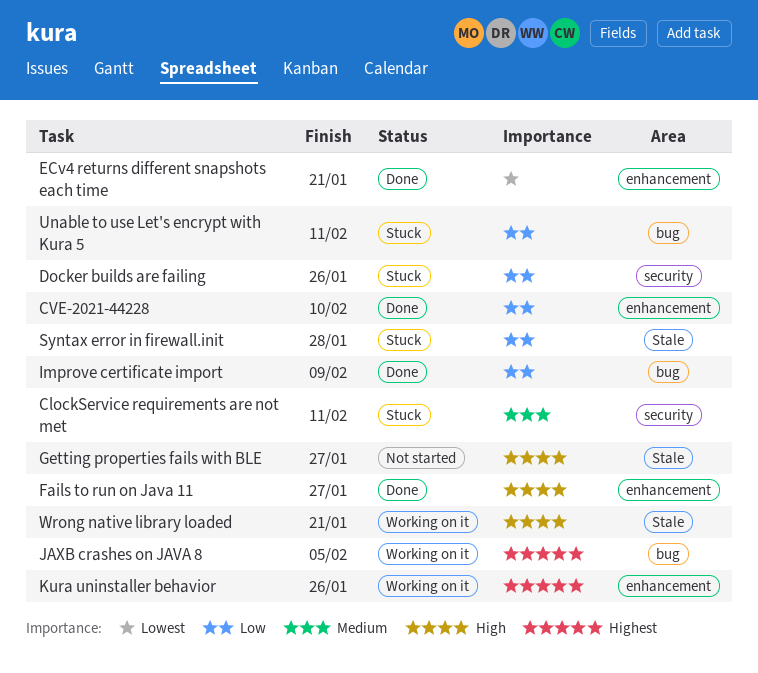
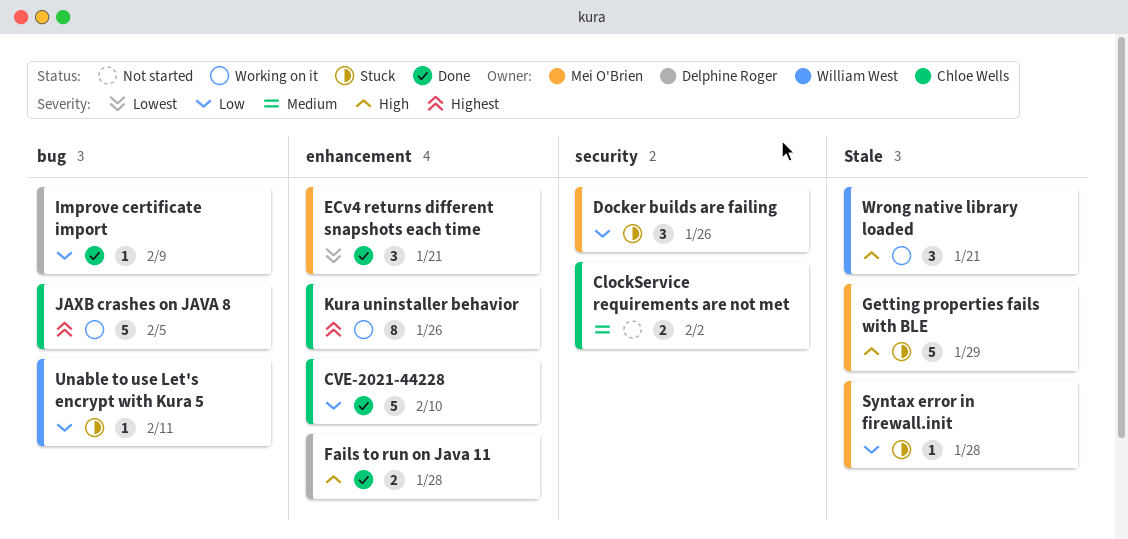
ClockService requirements are not met, status: Stuck -> Not started
ClockService requirements are not met, due: Feb 11 -> Feb 2
Fails to run on Java 11, due: Jan 27 -> Jan 28
Getting properties fails with BLE, status: Not started -> Stuck
Getting properties fails with BLE, due: Jan 27 -> Jan 29

